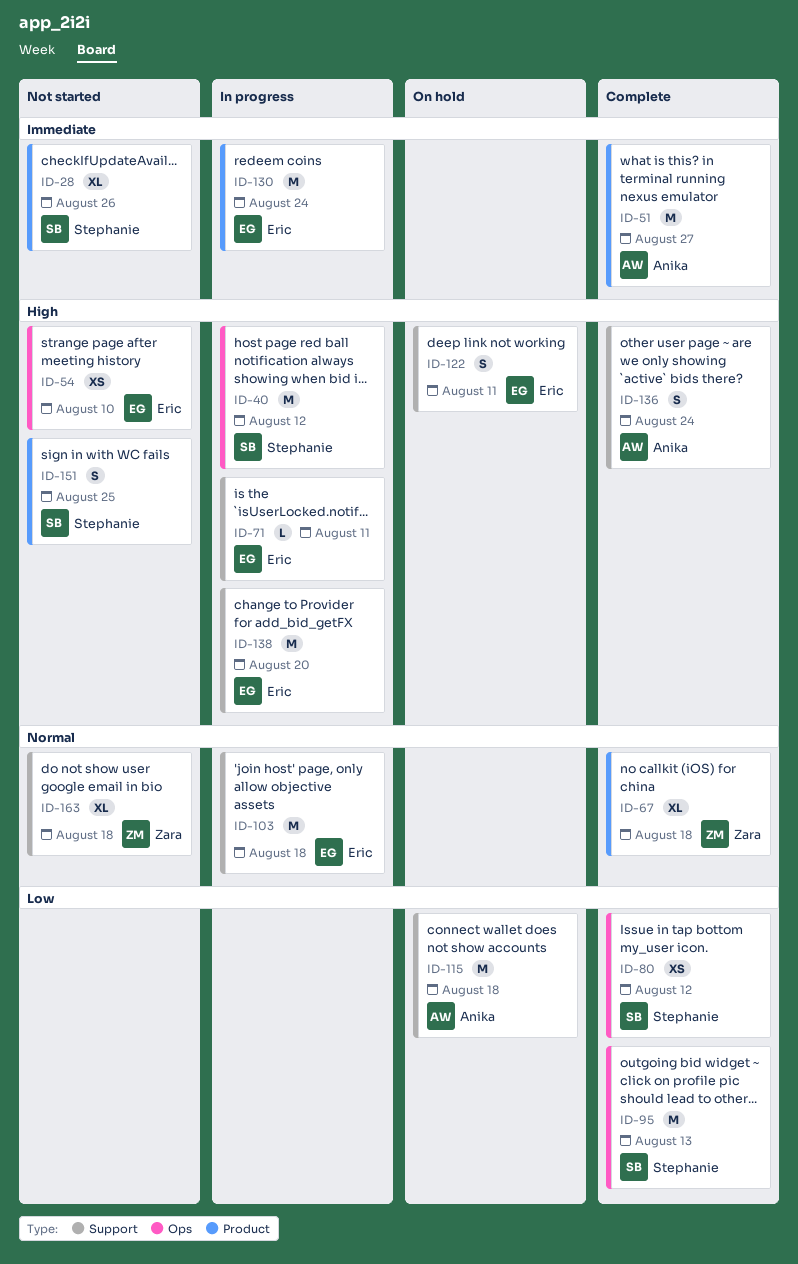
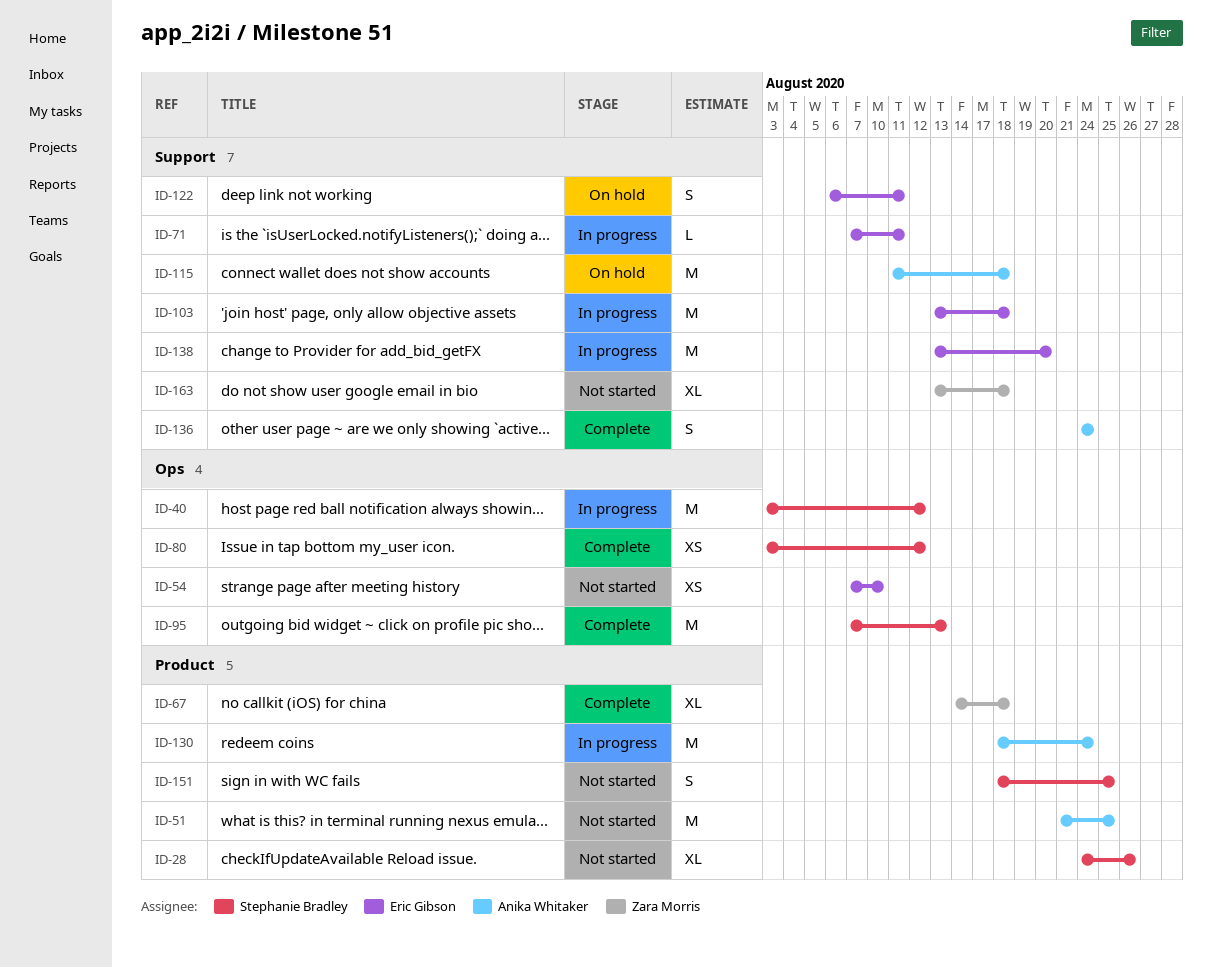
ID-51, status: Complete -> Not started
ID-51, due: Aug 27 -> Aug 25
ID-130, owner: Eric Gibson -> Anika Whitaker

